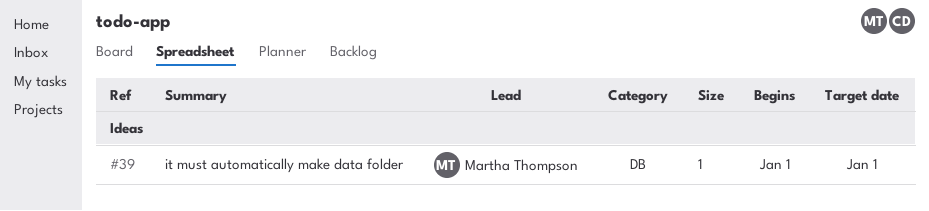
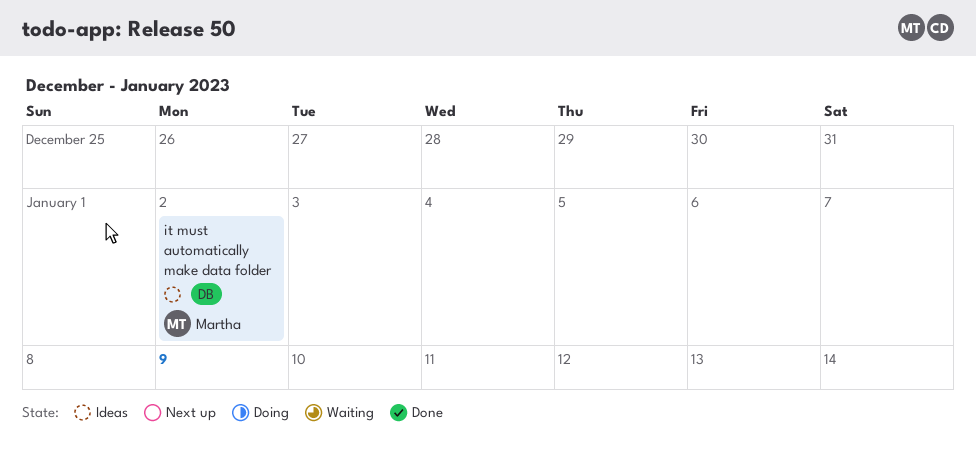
it must automatically make data folder, due: Jan 1 -> Jan 2

